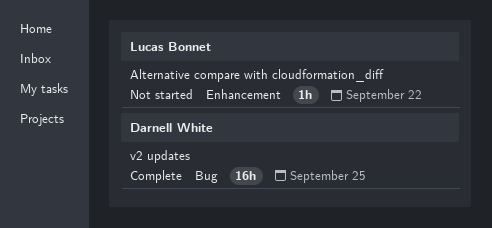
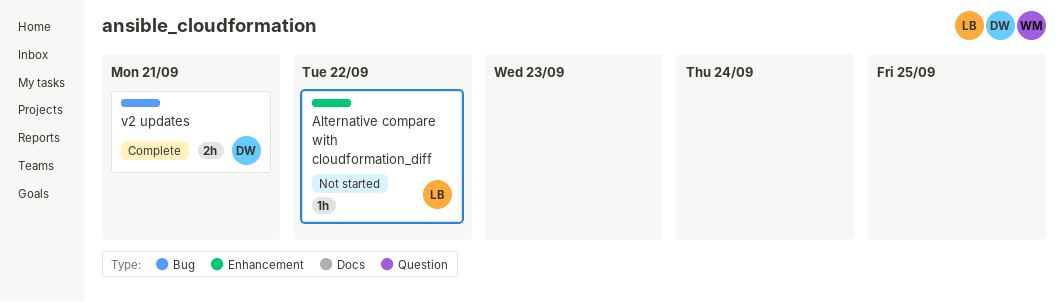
v2 updates, estimate: 16h -> 2h
v2 updates, due: Sep 25 -> Sep 21

